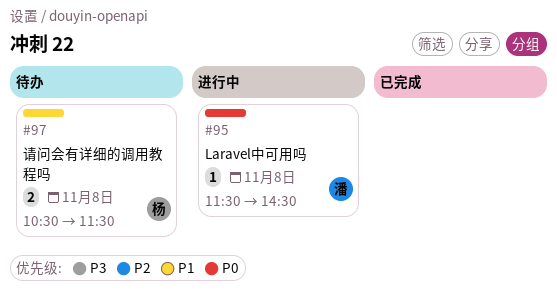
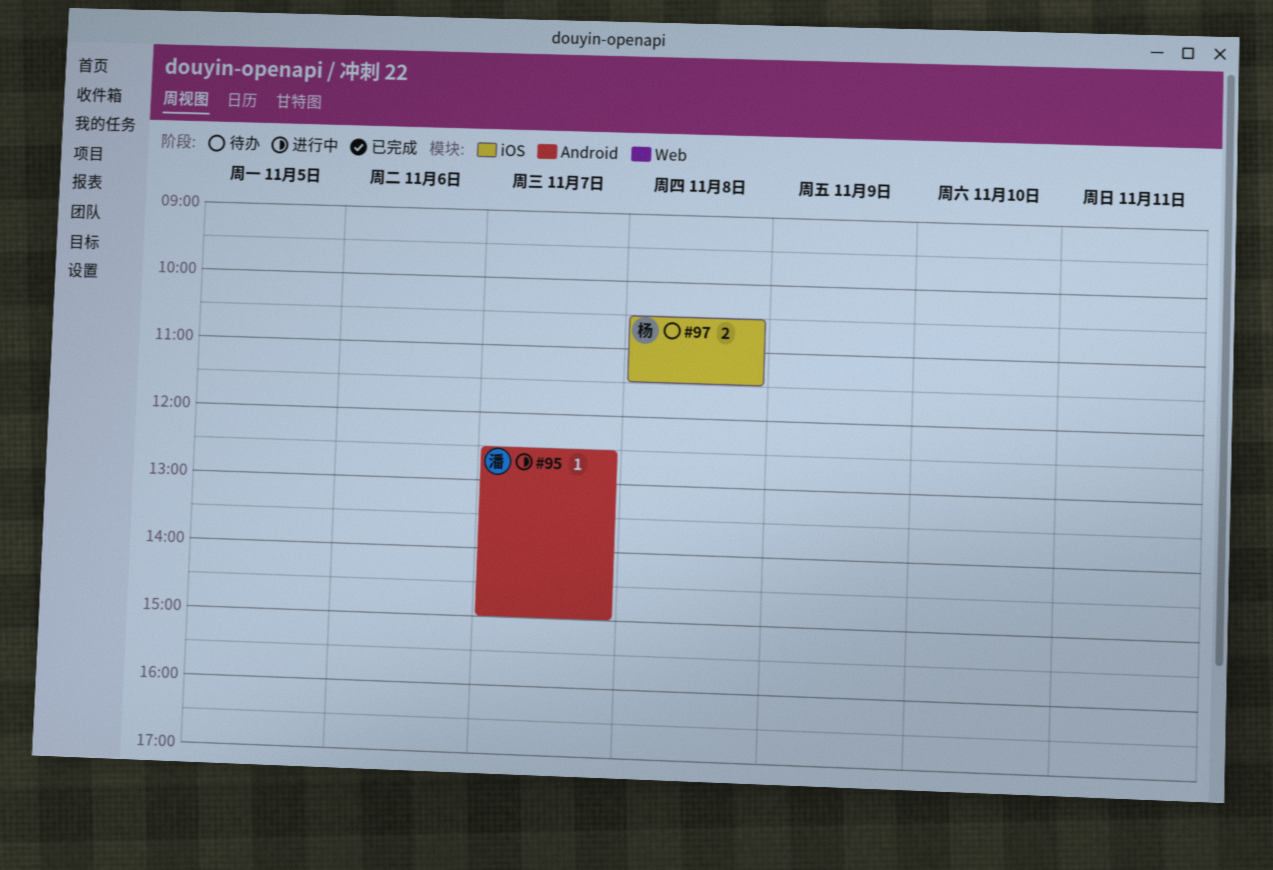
#95, day: Nov 8 -> Nov 7
#95, begins: 11:30 -> 12:30
#95, ends: 14:30 -> 15:00

